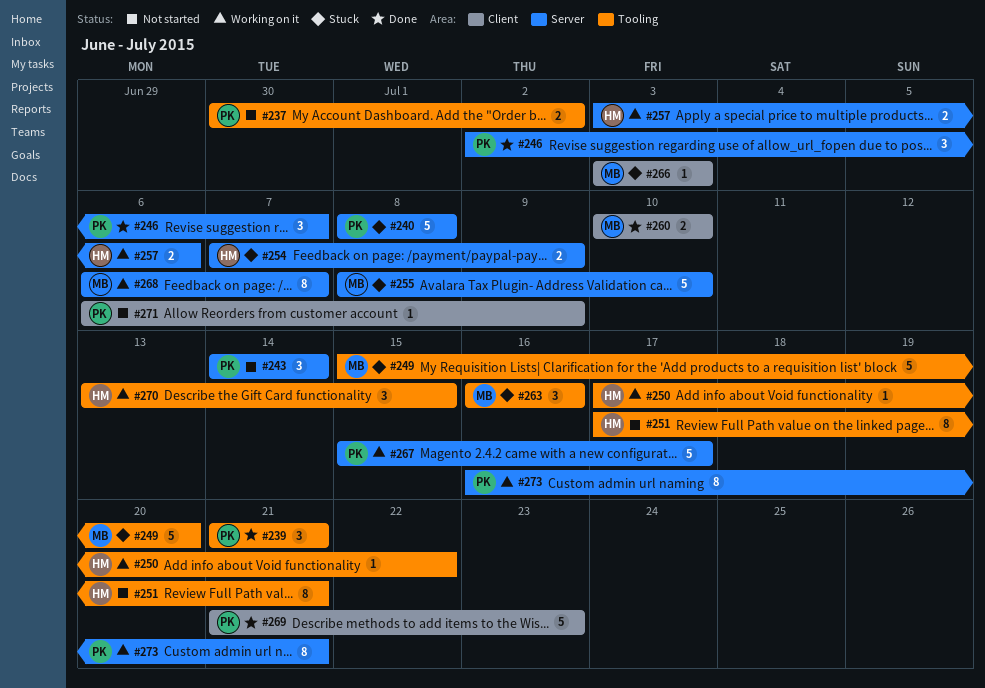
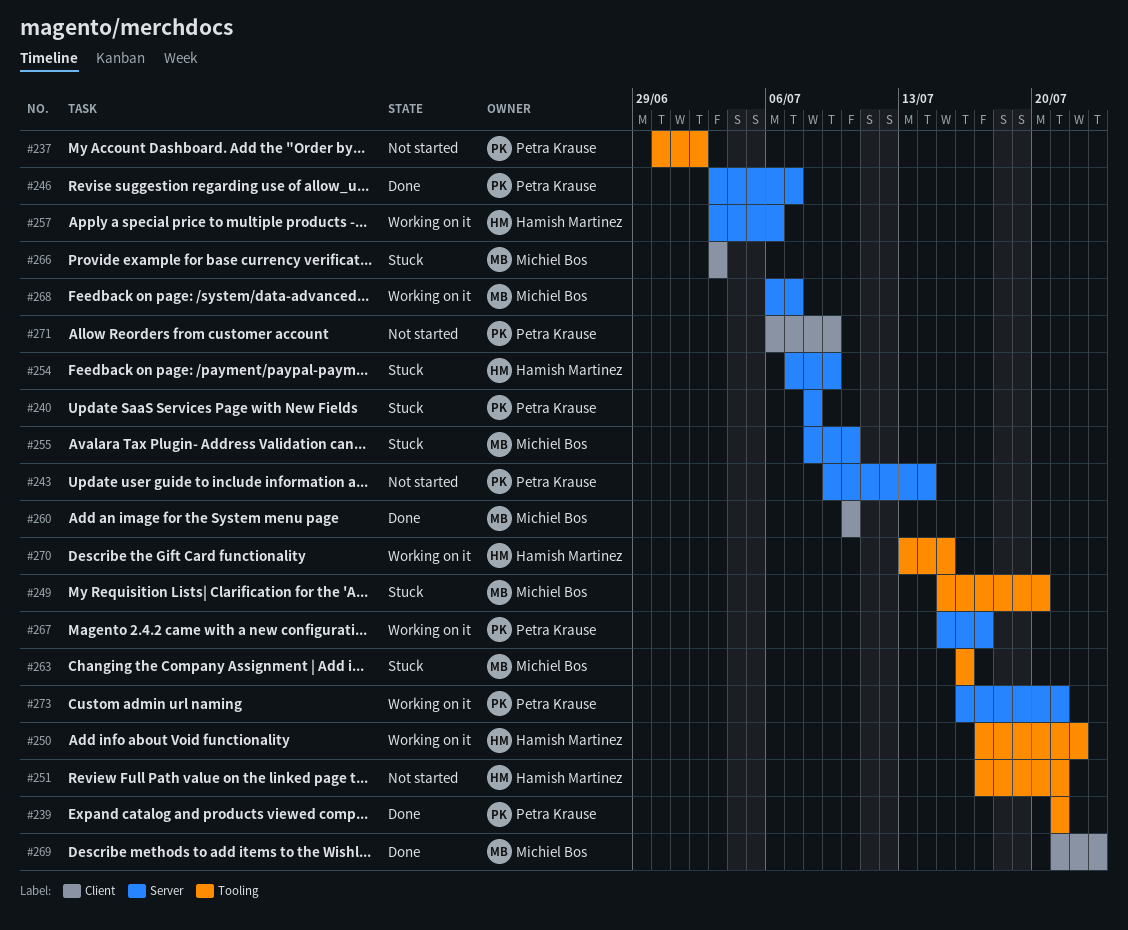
#243, start: Jul 14 -> Jul 9
#246, start: Jul 2 -> Jul 3
#269, owner: Petra Krause -> Michiel Bos

